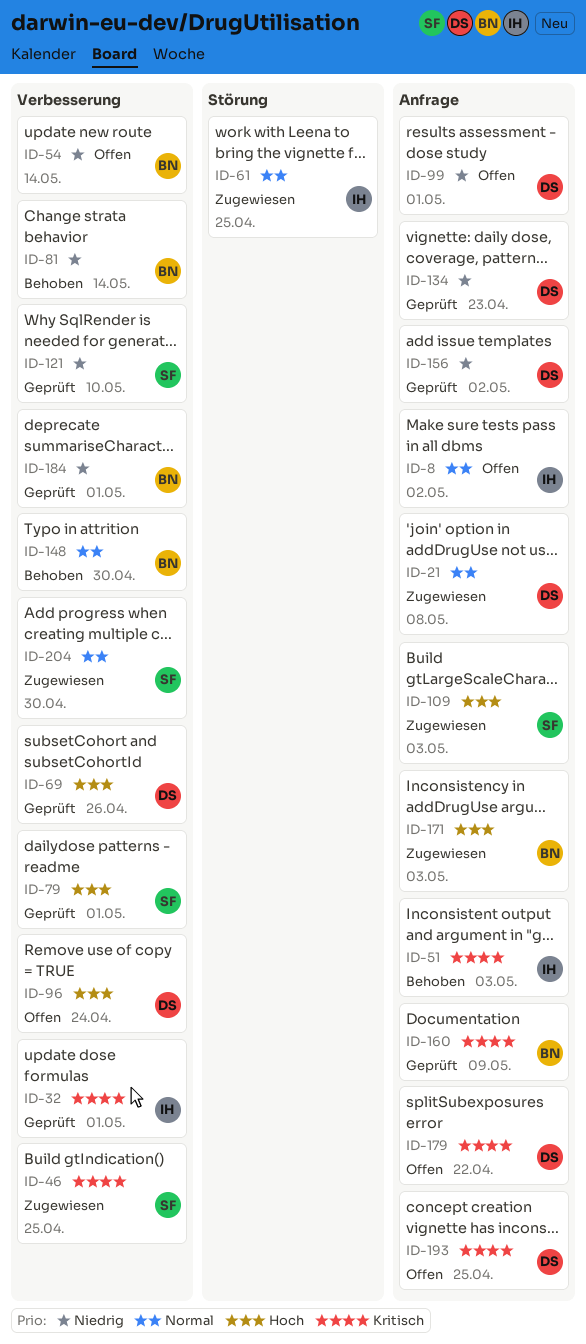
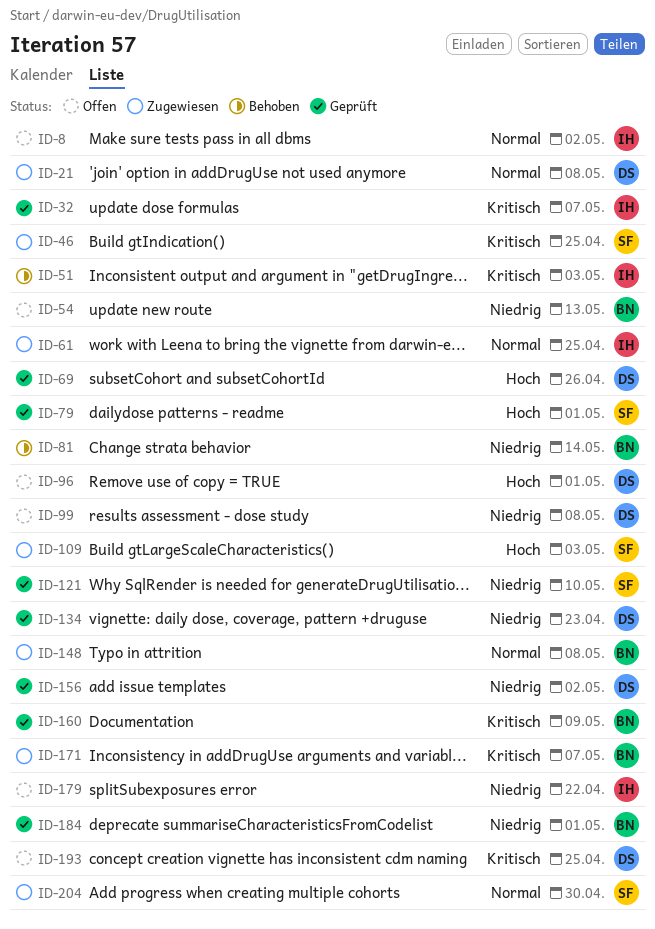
ID-32, due: May 1 -> May 7
ID-54, due: May 14 -> May 13
ID-96, due: Apr 24 -> May 1
ID-99, due: May 1 -> May 8
ID-148, status: Behoben -> Zugewiesen
ID-148, due: Apr 30 -> May 8
ID-171, priority: Hoch -> Kritisch
ID-171, due: May 3 -> May 7
ID-179, owner: DS -> IH
ID-179, priority: Kritisch -> Niedrig

